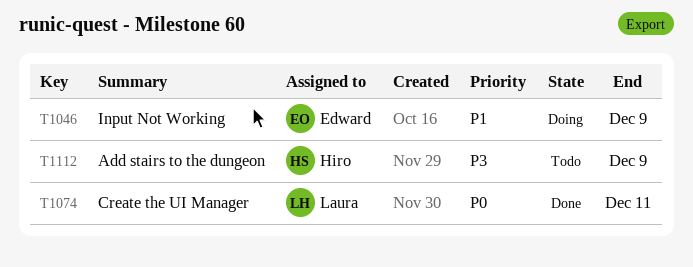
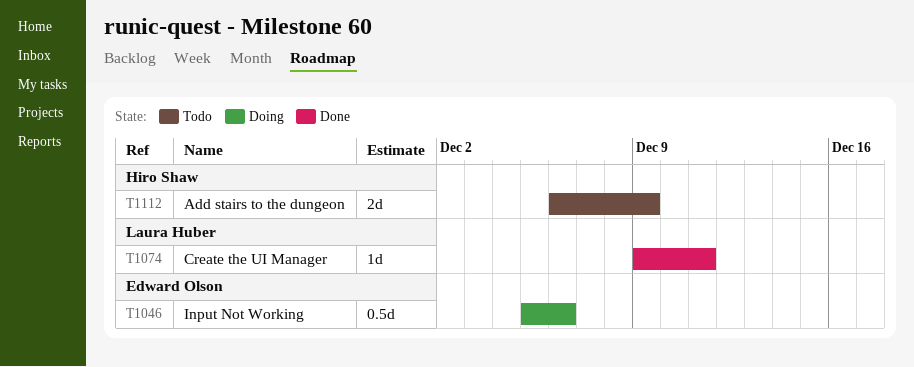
T1046, due: Dec 9 -> Dec 6

